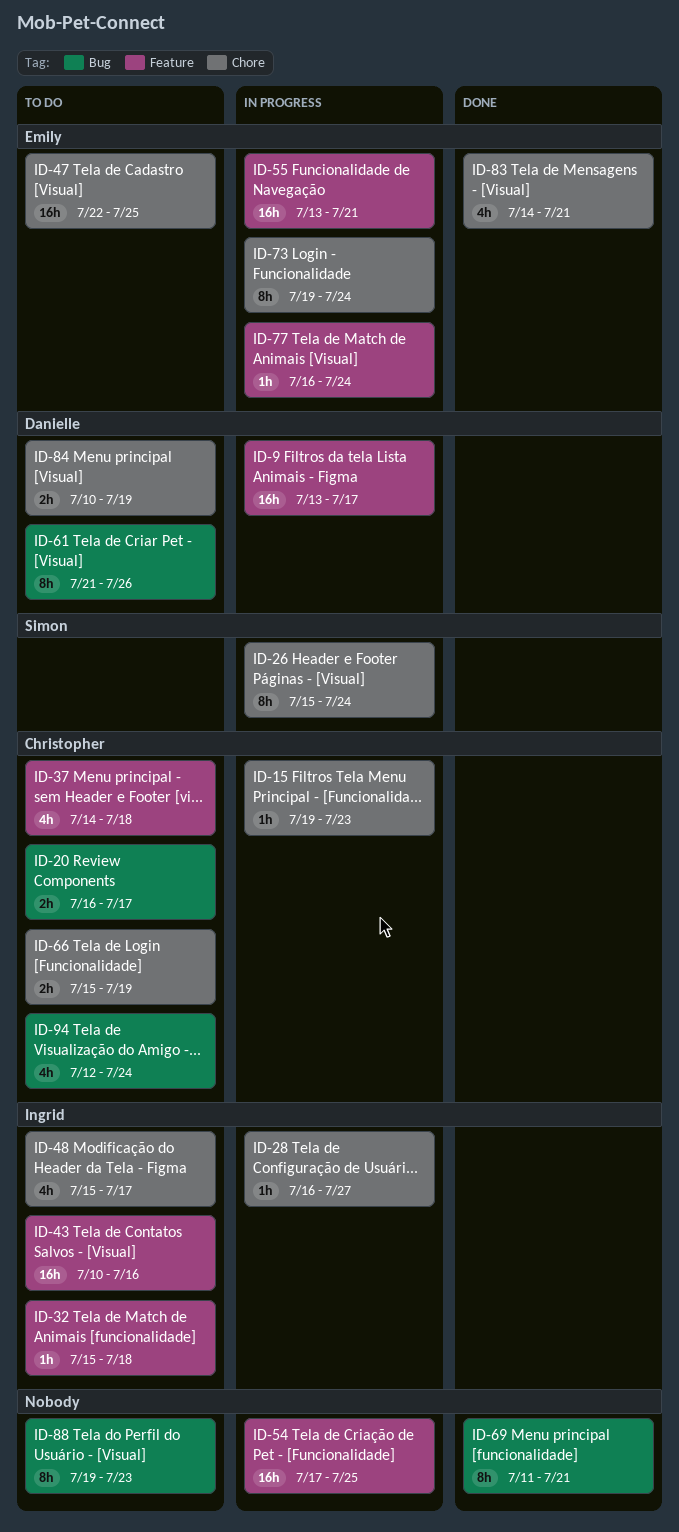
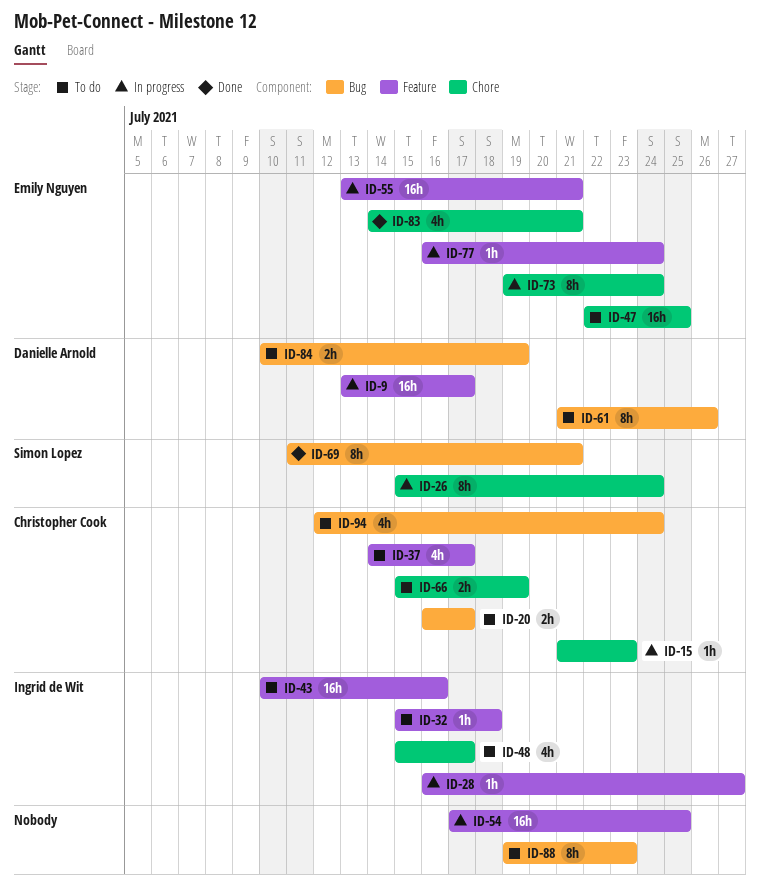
ID-15, start: Jul 19 -> Jul 21
ID-28, label: Chore -> Feature
ID-37, due: Jul 18 -> Jul 17
ID-69, owner: none -> Simon Lopez
ID-84, label: Chore -> Bug

